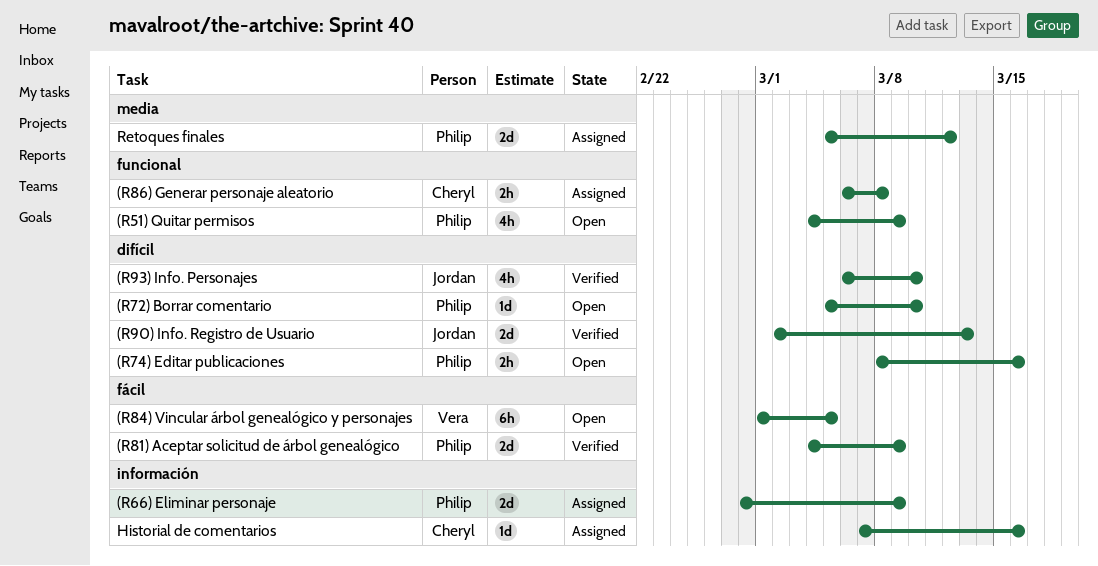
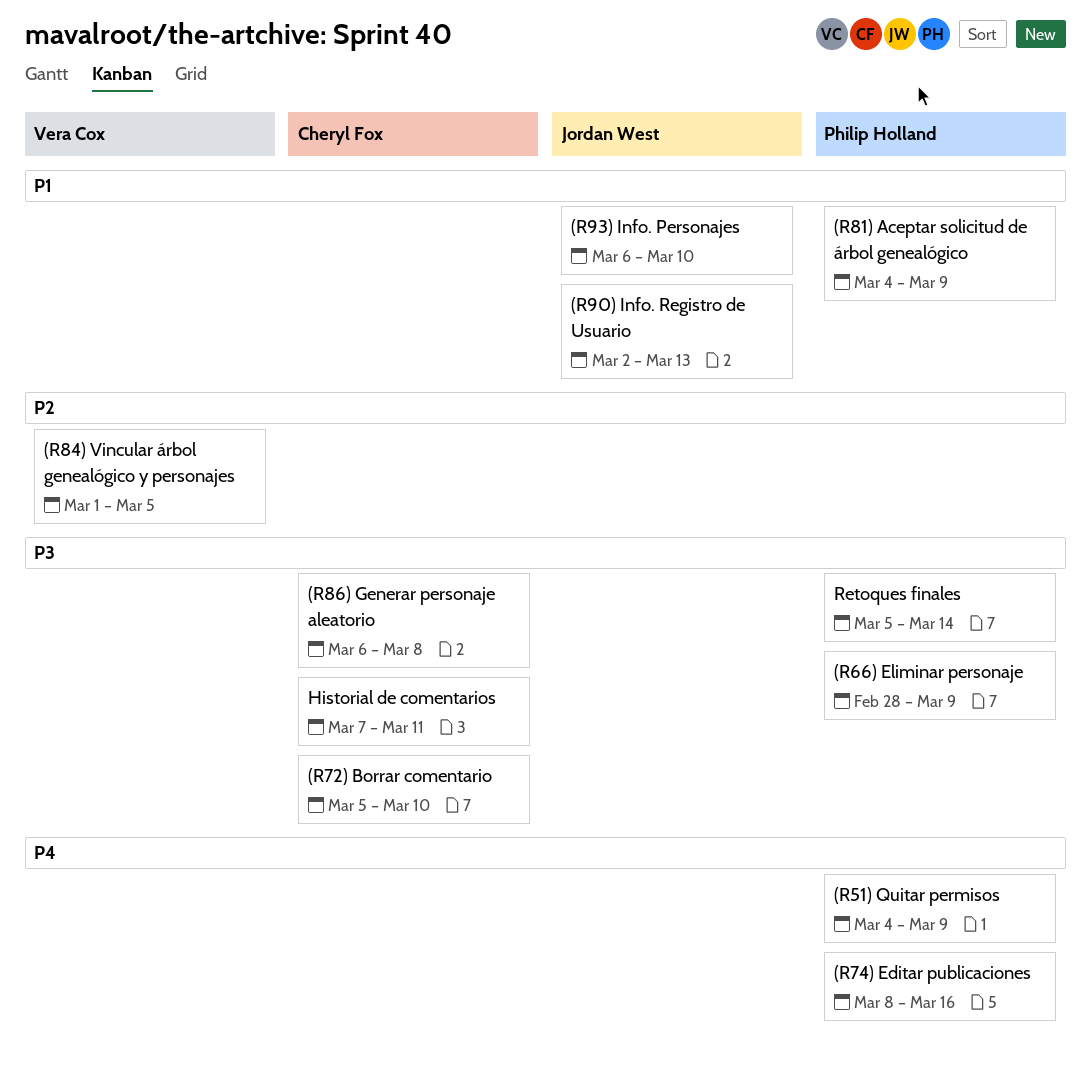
(R72) Borrar comentario, owner: Philip Holland -> Cheryl Fox
Historial de comentarios, due: Mar 16 -> Mar 11
Retoques finales, due: Mar 12 -> Mar 14

